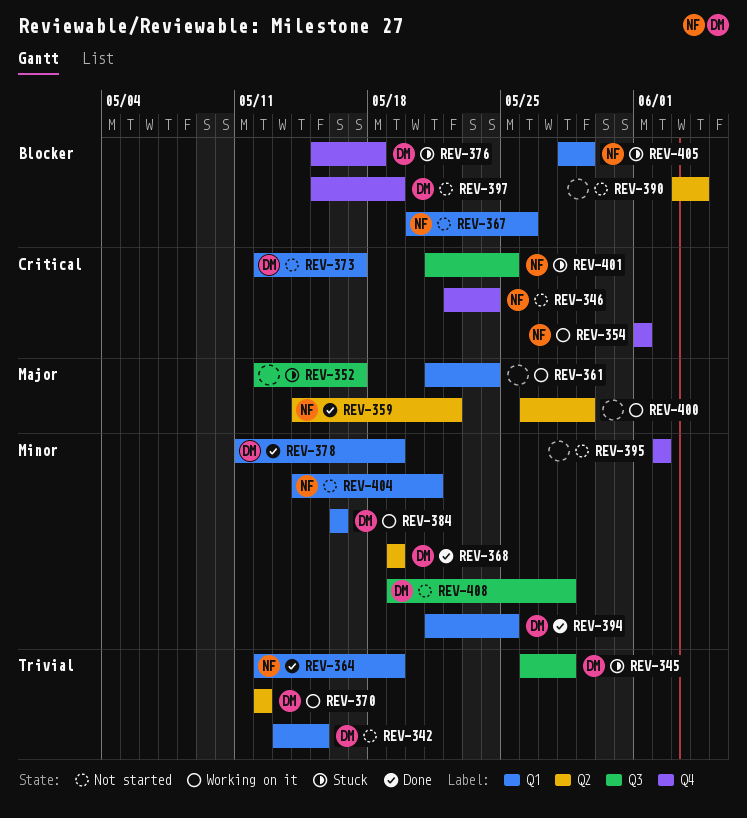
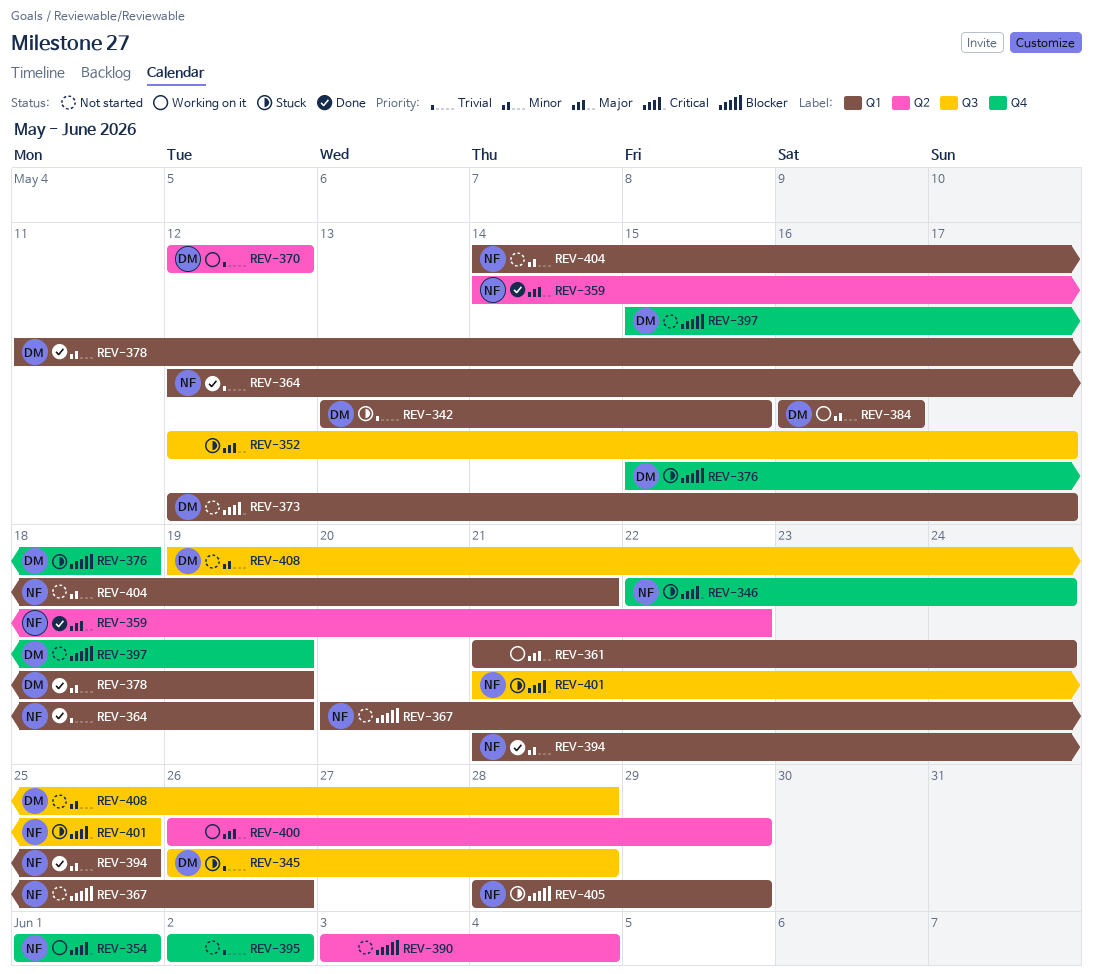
REV-342, status: Not started -> Stuck
REV-346, status: Not started -> Stuck
REV-368: present -> none
REV-394, owner: DM -> NF
REV-395, priority: Minor -> Trivial

